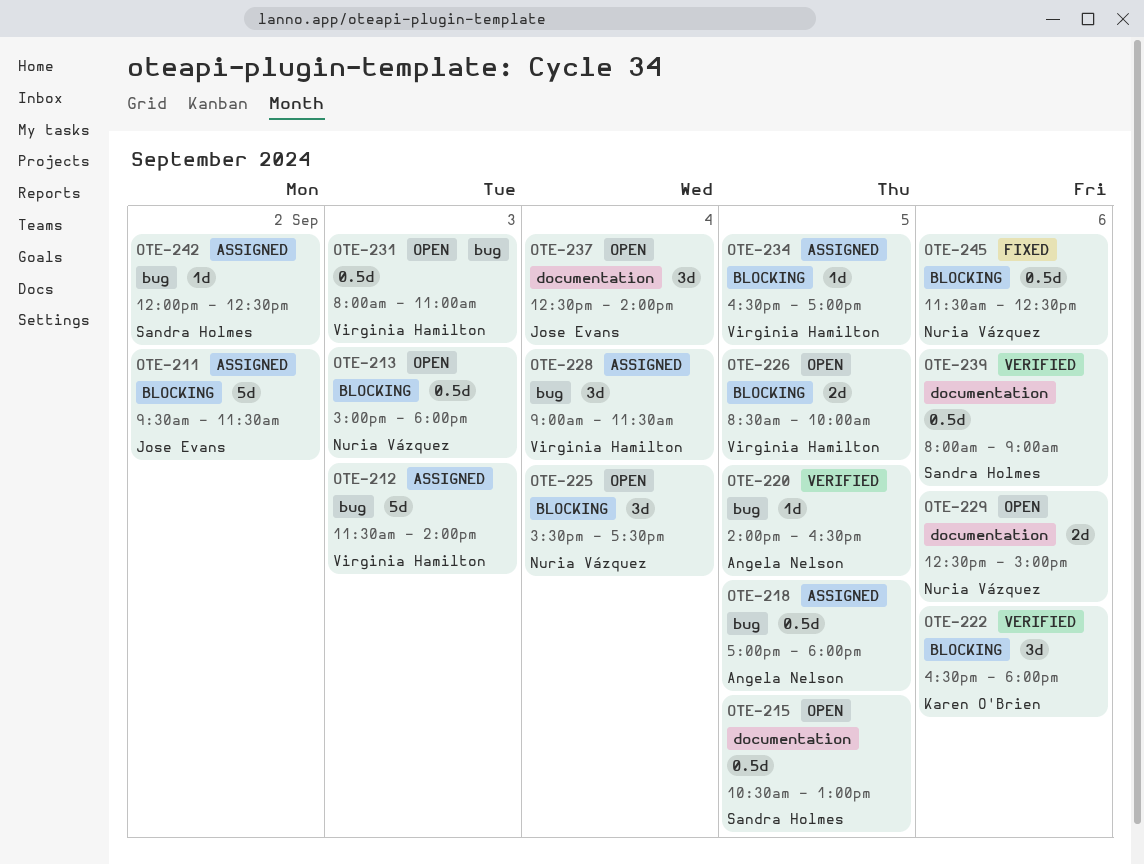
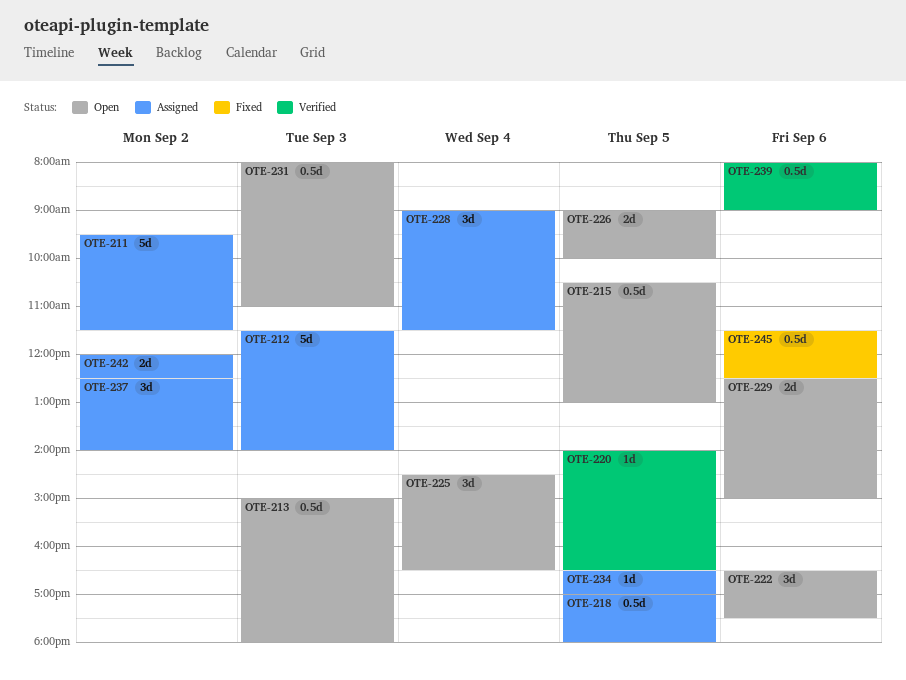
OTE-222, status: Verified -> Open
OTE-222, ends: 18:00 -> 17:30
OTE-225, begins: 15:30 -> 14:30
OTE-225, ends: 17:30 -> 16:30
OTE-226, begins: 08:30 -> 09:00
OTE-237, status: Open -> Assigned
OTE-237, day: Sep 4 -> Sep 2
OTE-242, estimate: 1d -> 2d

